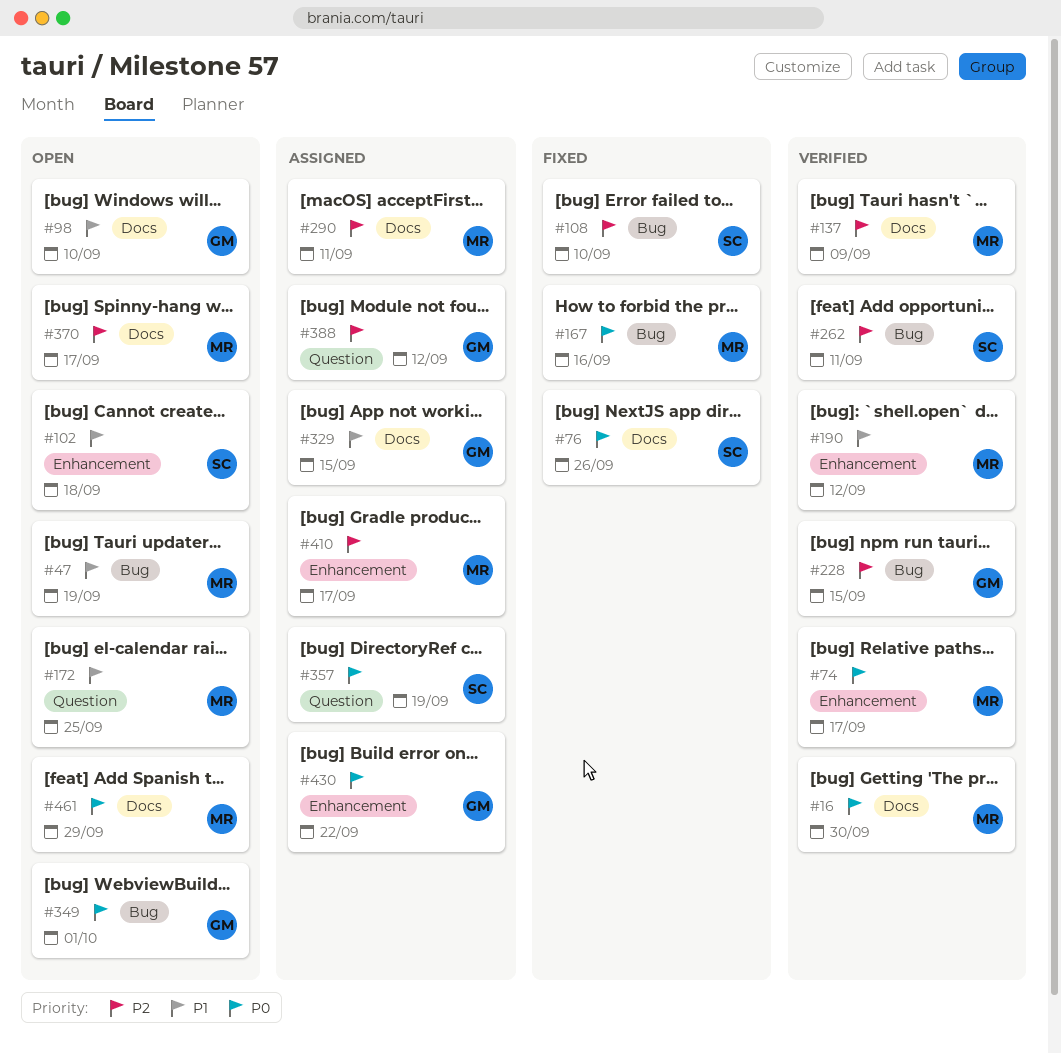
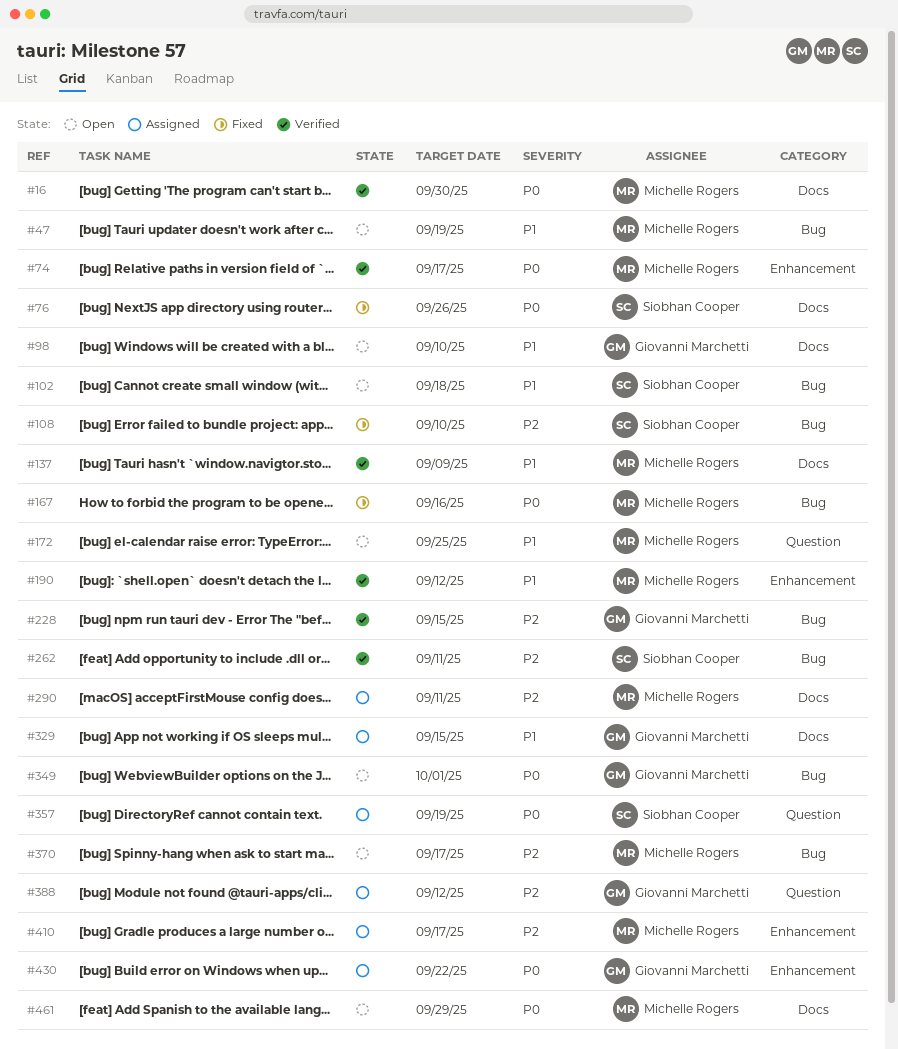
#102, label: Enhancement -> Bug
#137, priority: P2 -> P1
#370, label: Docs -> Bug

